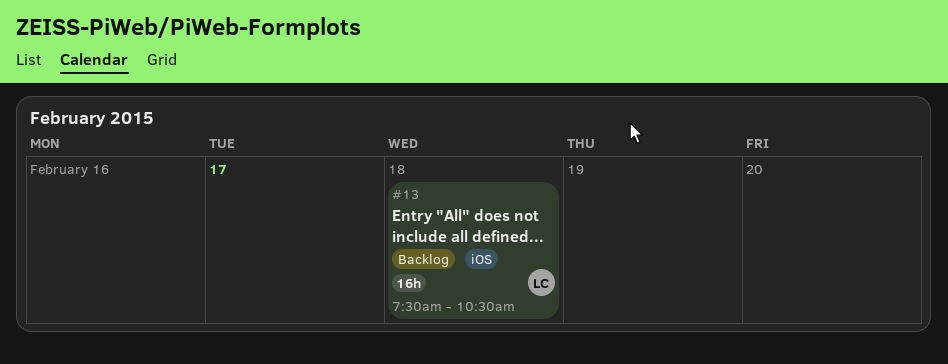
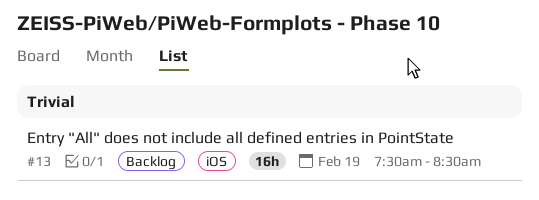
#13, day: Feb 18 -> Feb 19
#13, ends: 10:30 -> 08:30

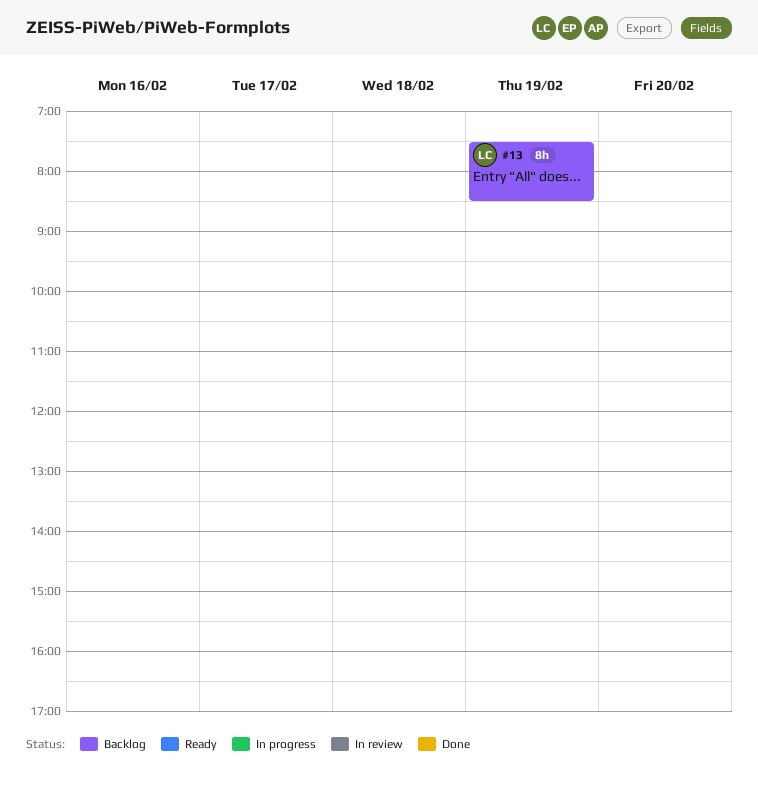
#13, estimate: 16h -> 8h

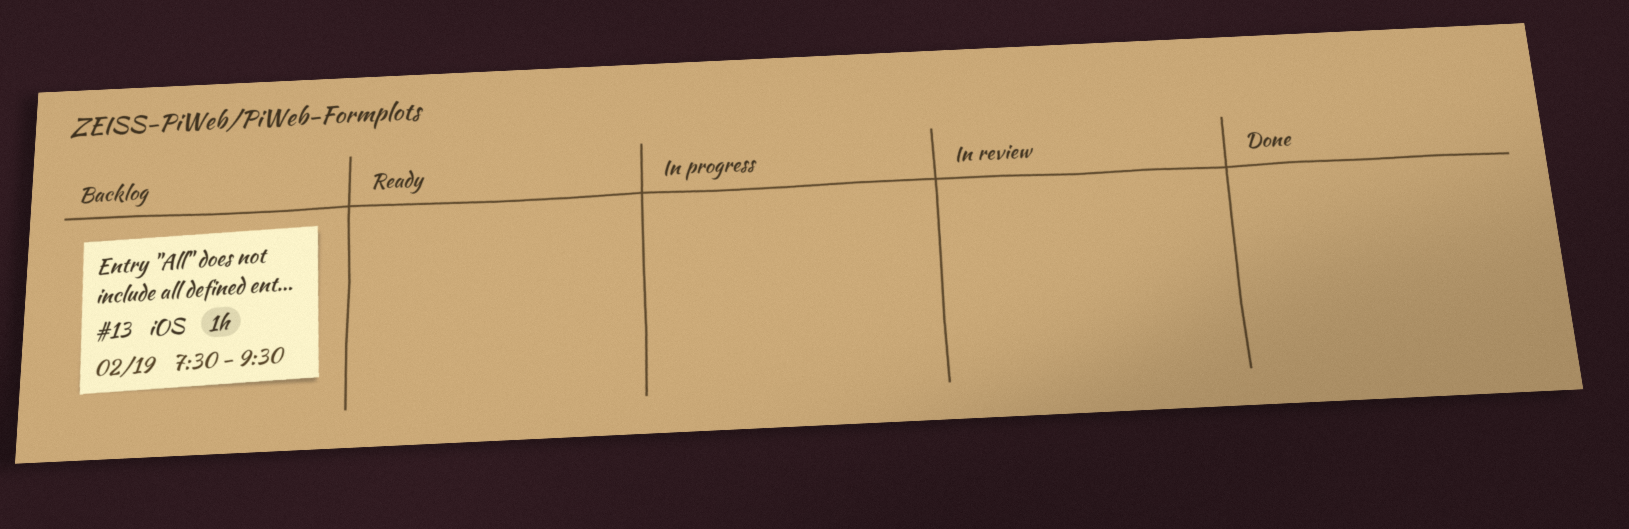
#13, estimate: 8h -> 1h
#13, ends: 08:30 -> 09:30

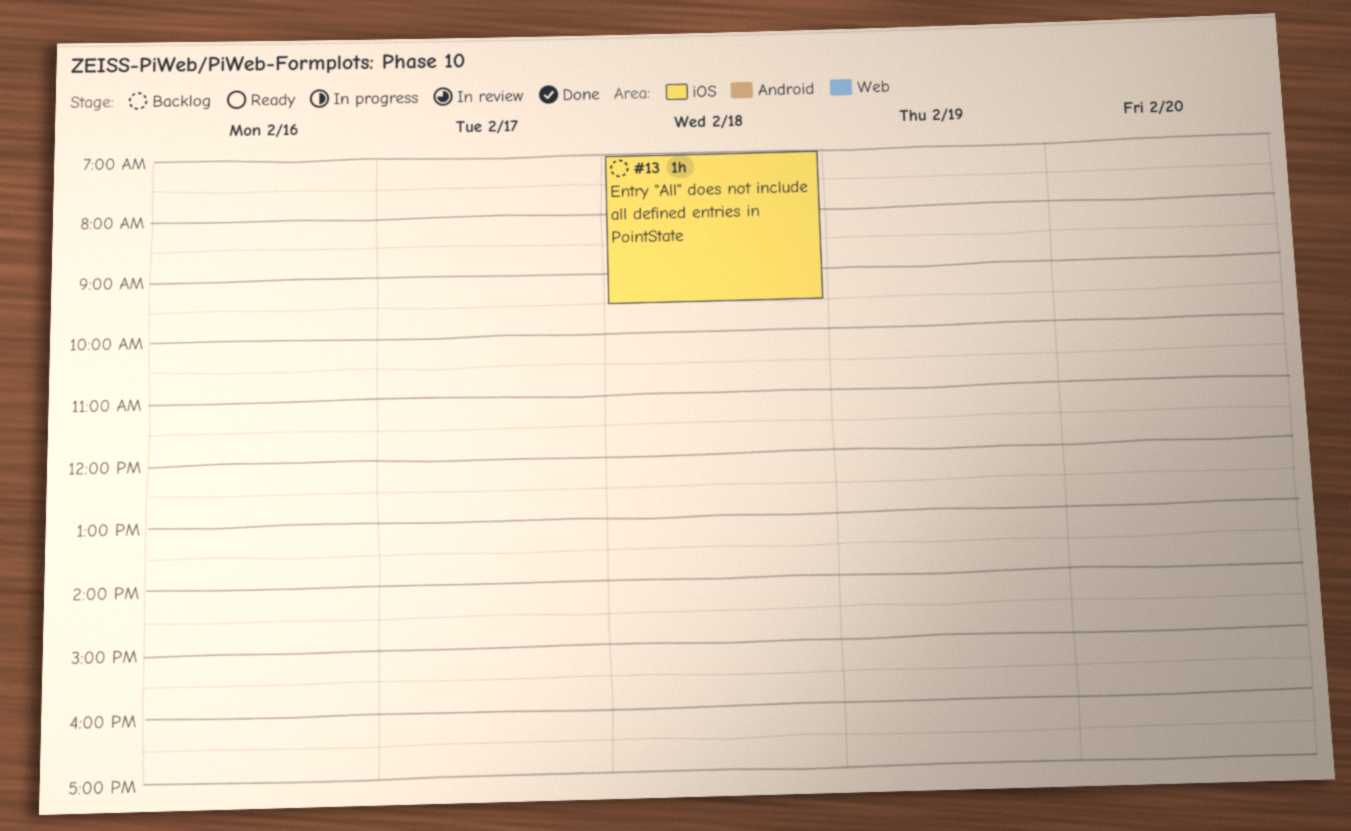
#13, day: Feb 19 -> Feb 18
#13, begins: 07:30 -> 07:00

